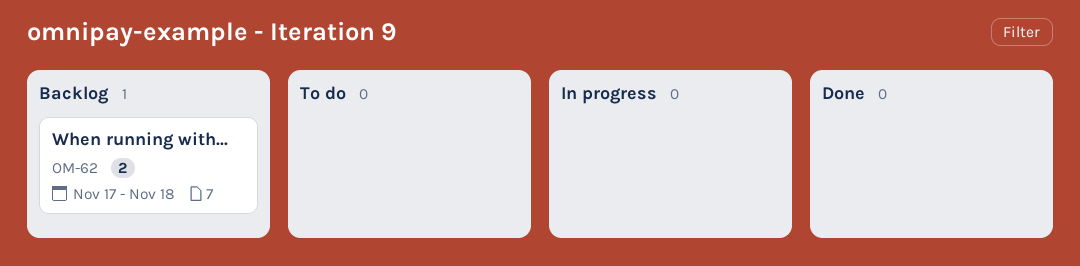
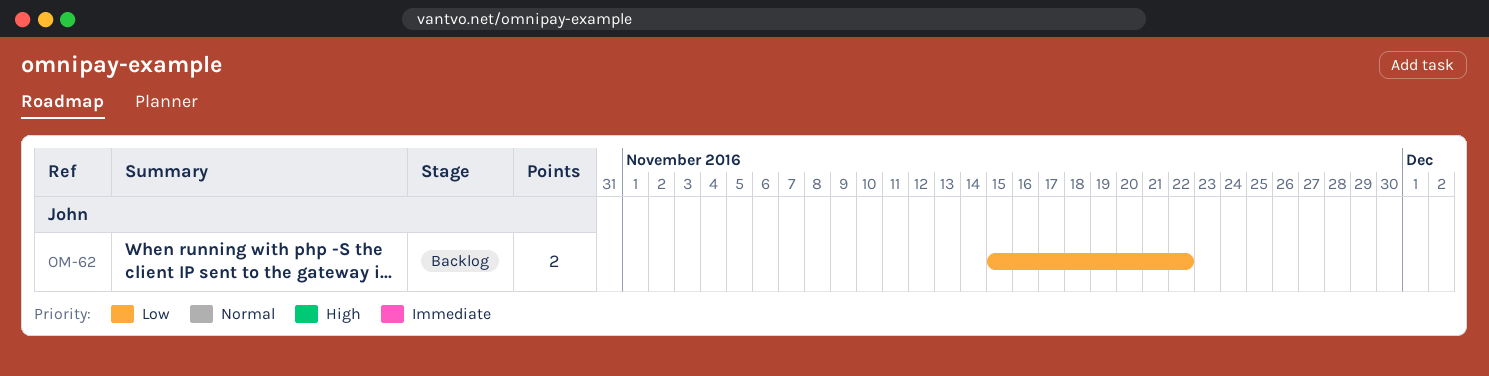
OM-62, start: Nov 17 -> Nov 15
OM-62, due: Nov 18 -> Nov 22

